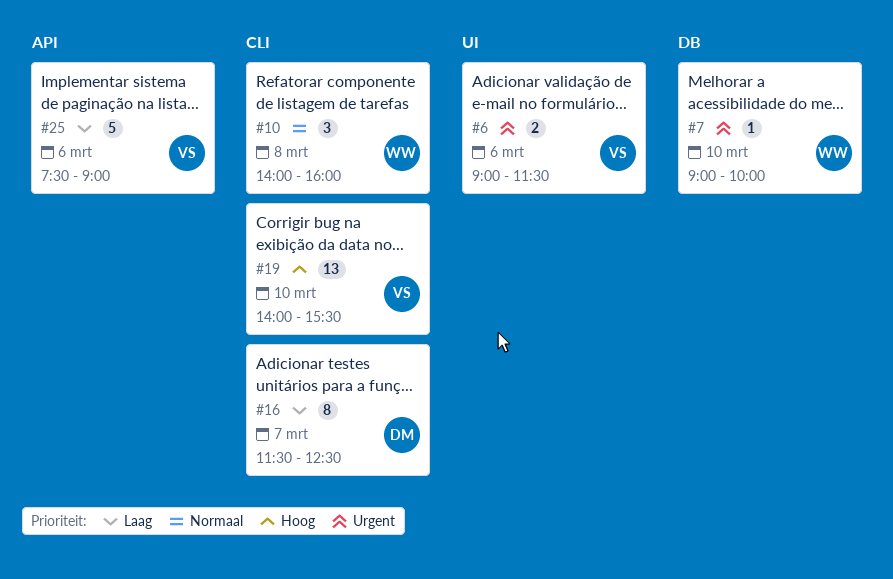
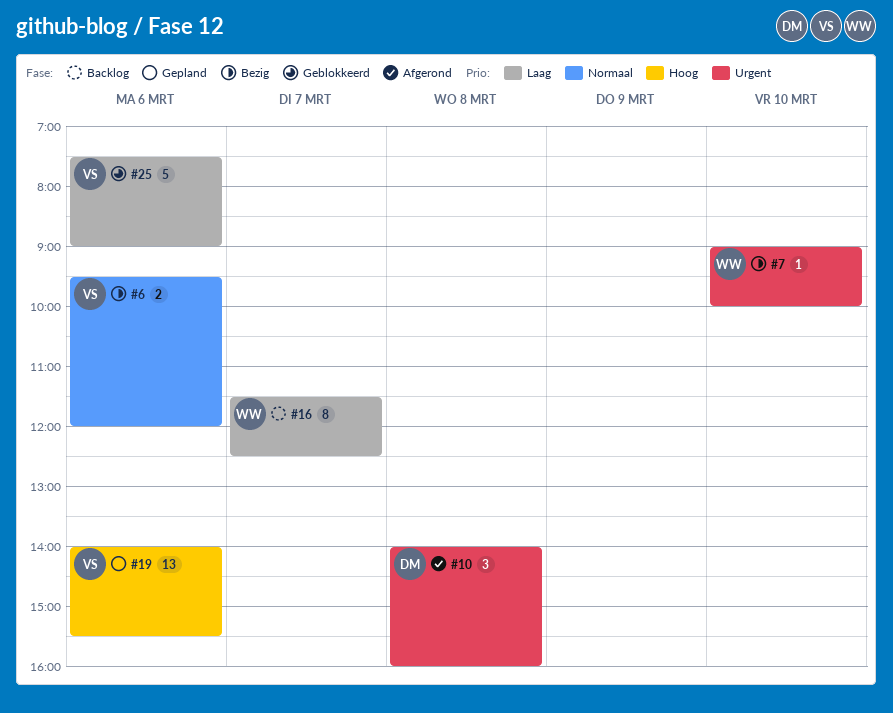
#6, priority: Urgent -> Normaal
#6, begins: 09:00 -> 09:30
#6, ends: 11:30 -> 12:00
#10, owner: WW -> DM
#10, priority: Normaal -> Urgent
#16, owner: DM -> WW
#19, day: Mar 10 -> Mar 6

